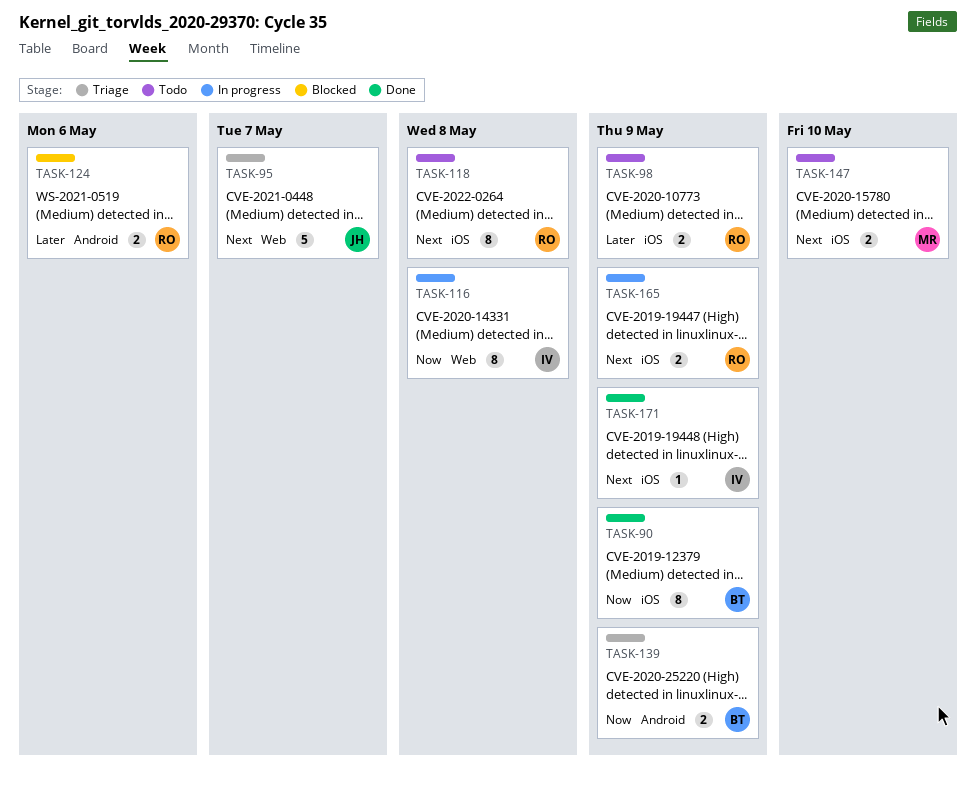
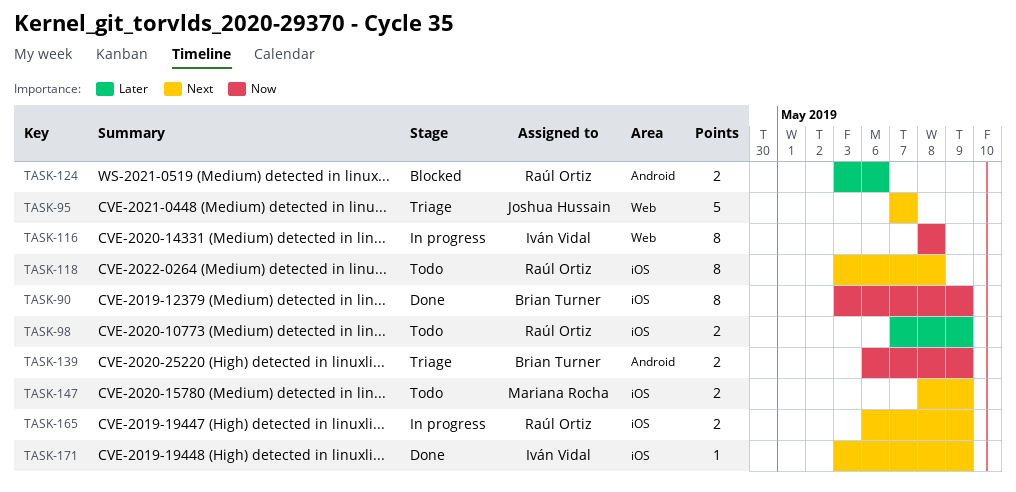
TASK-147, due: May 10 -> May 9

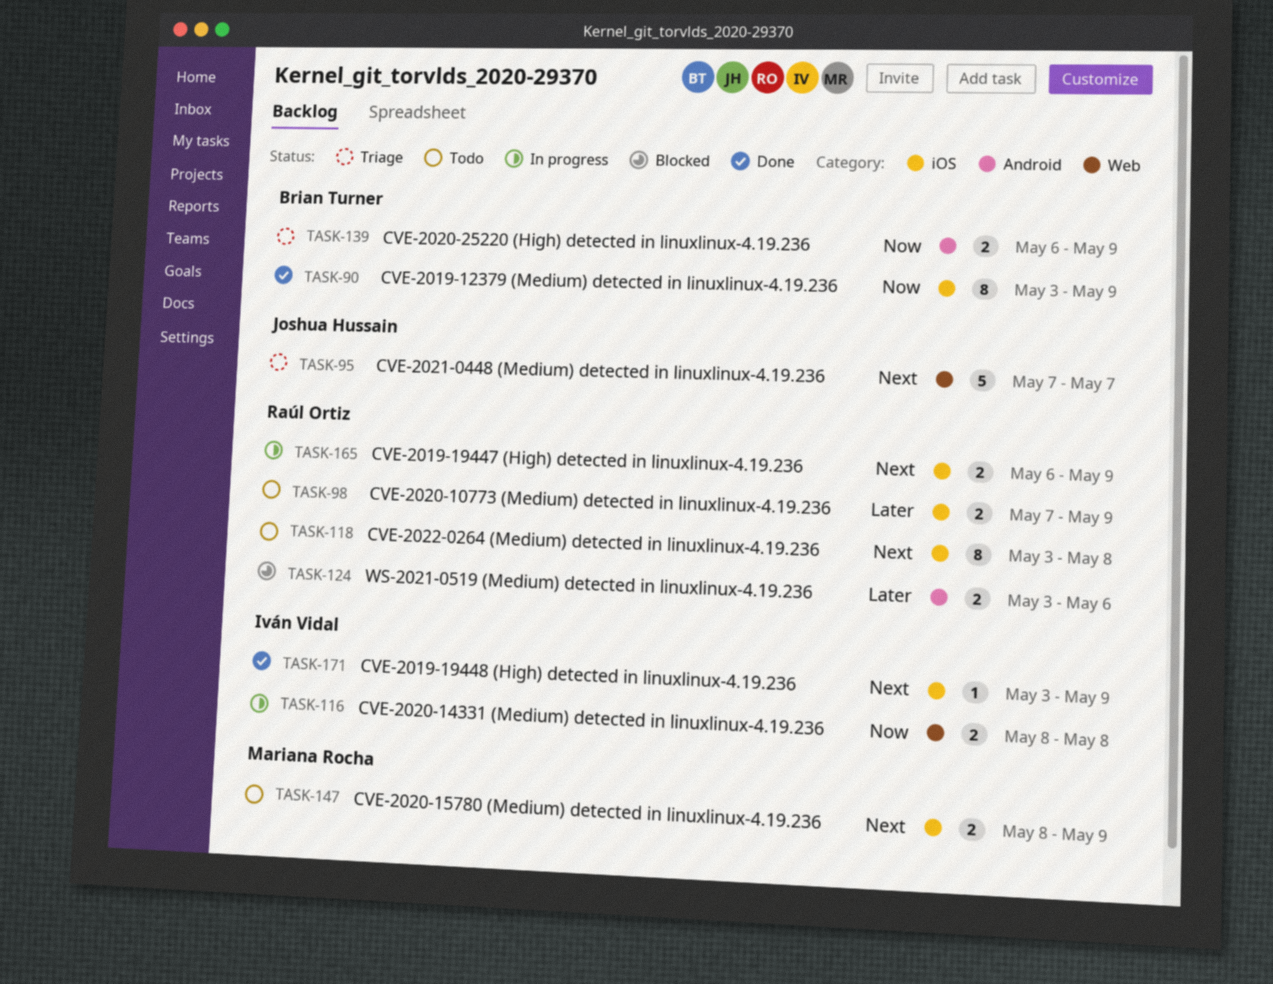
TASK-116, estimate: 8 -> 2

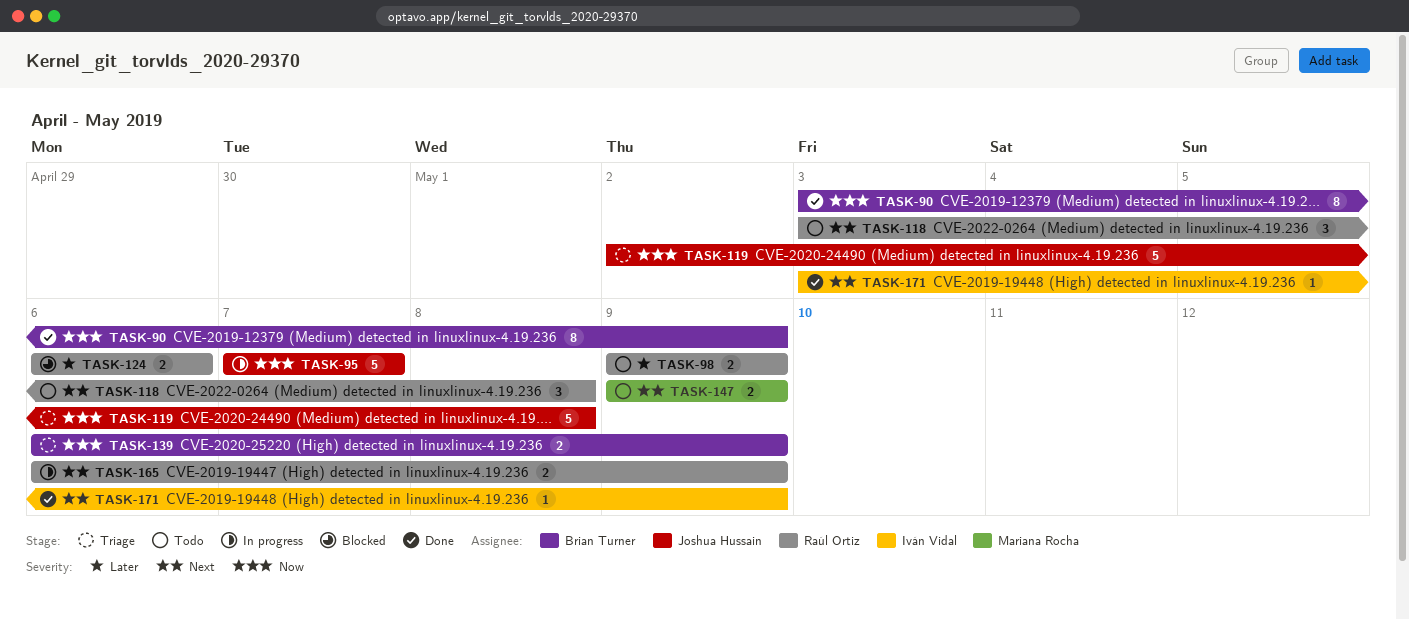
TASK-95, status: Triage -> In progress
TASK-95, priority: Next -> Now
TASK-98, start: May 7 -> May 9
TASK-116: present -> none
TASK-118, estimate: 8 -> 3
TASK-119: none -> present
TASK-124, start: May 3 -> May 6
TASK-147, start: May 8 -> May 9

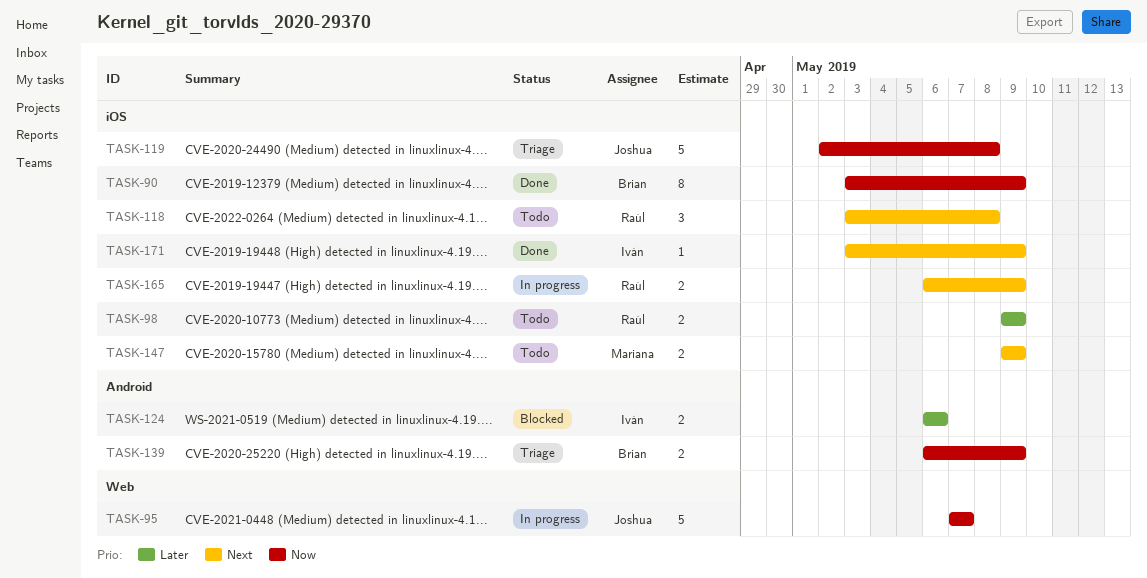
TASK-124, owner: Raúl Ortiz -> Iván Vidal

